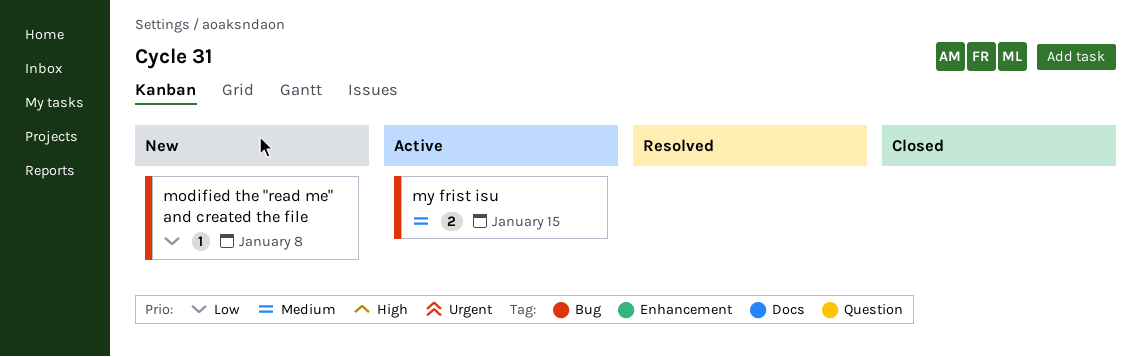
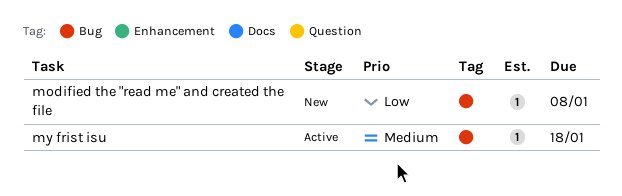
my frist isu, estimate: 2 -> 1
my frist isu, due: Jan 15 -> Jan 18

